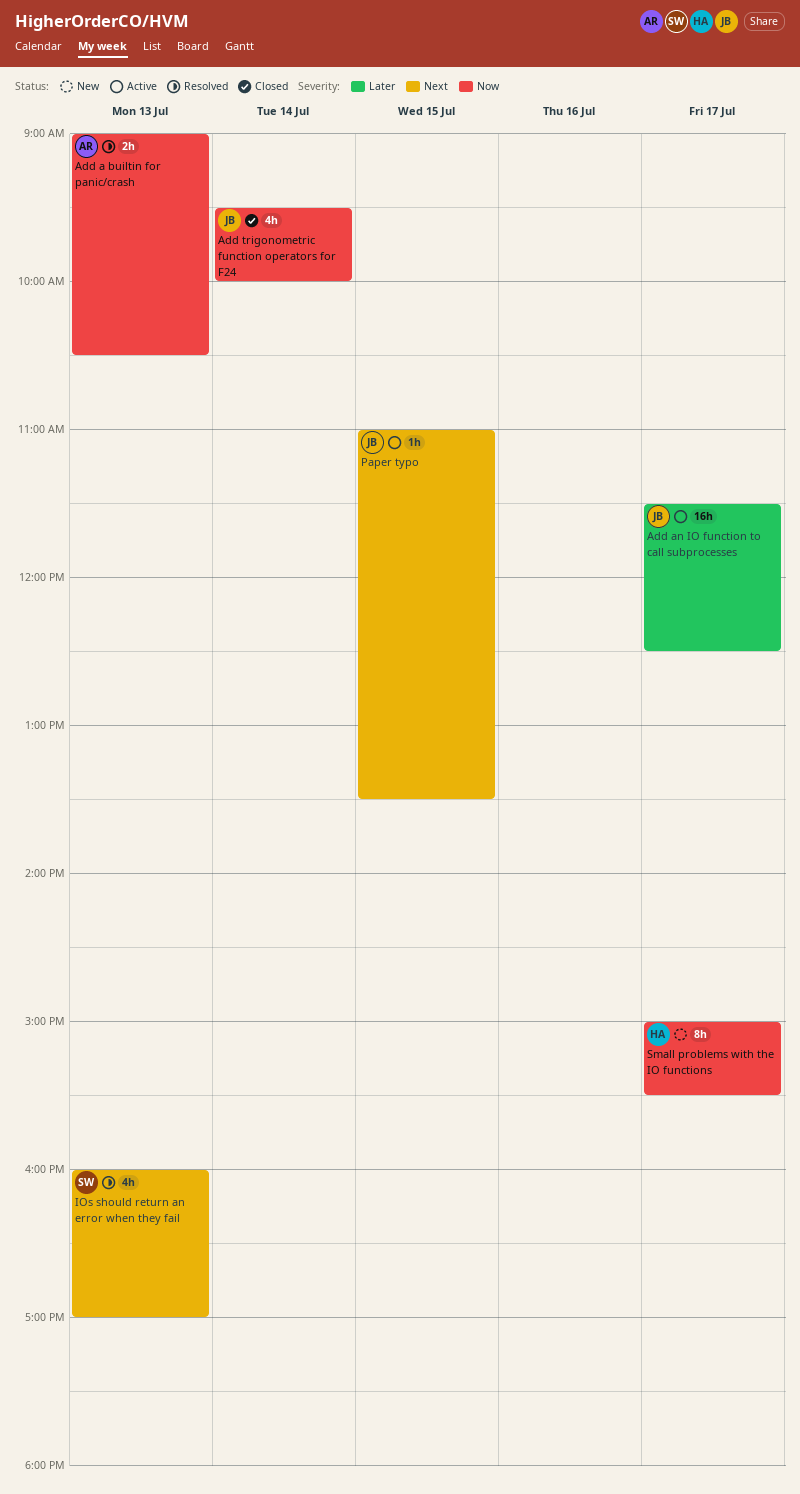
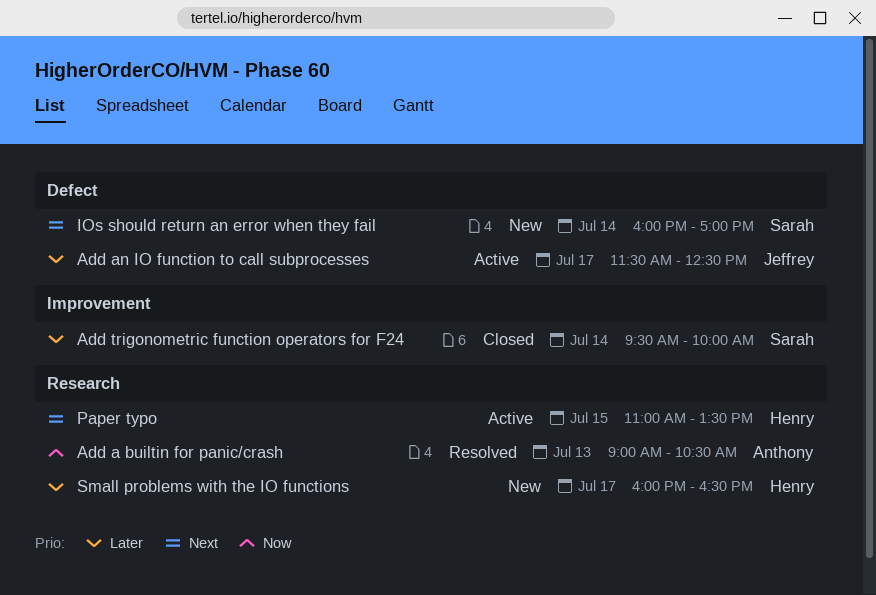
Add trigonometric function operators for F24, owner: Jeffrey -> Sarah
Add trigonometric function operators for F24, priority: Now -> Later
IOs should return an error when they fail, status: Resolved -> New
IOs should return an error when they fail, day: Jul 13 -> Jul 14
Paper typo, owner: Jeffrey -> Henry
Small problems with the IO functions, priority: Now -> Later
Small problems with the IO functions, begins: 15:00 -> 16:00
Small problems with the IO functions, ends: 15:30 -> 16:30

